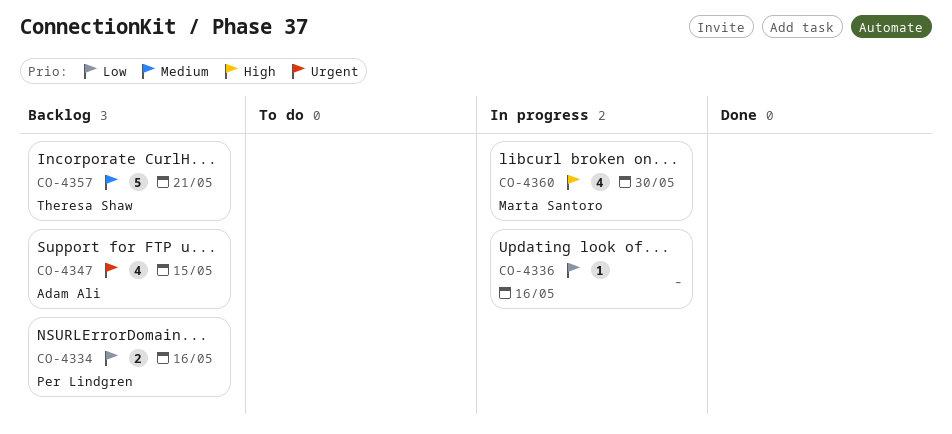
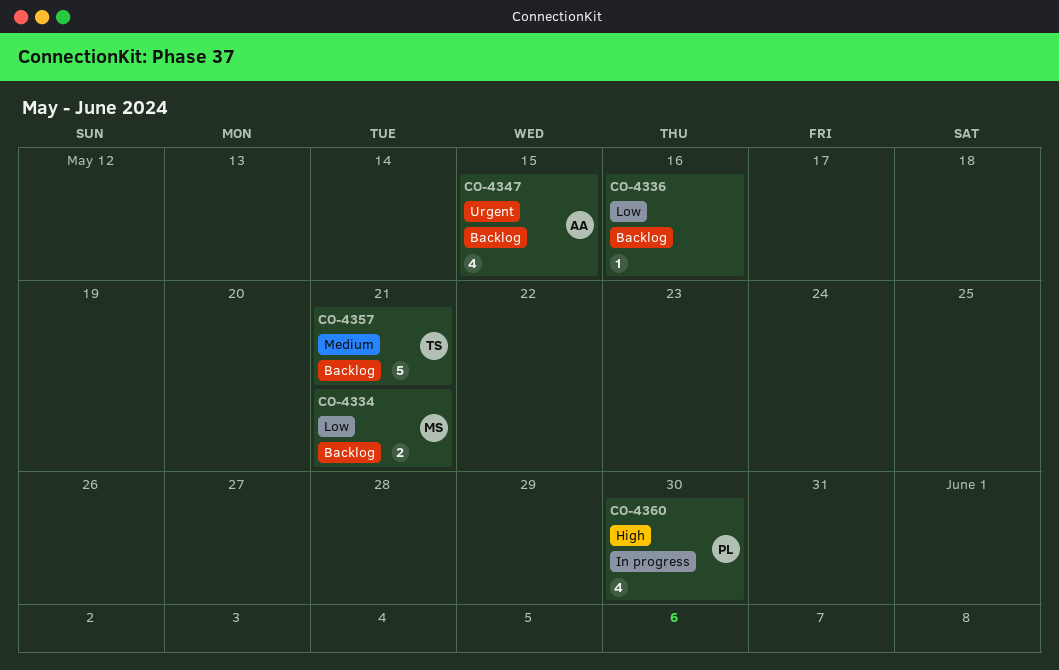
CO-4334, owner: Per Lindgren -> Marta Santoro
CO-4334, due: May 16 -> May 21
CO-4336, status: In progress -> Backlog
CO-4360, owner: Marta Santoro -> Per Lindgren

